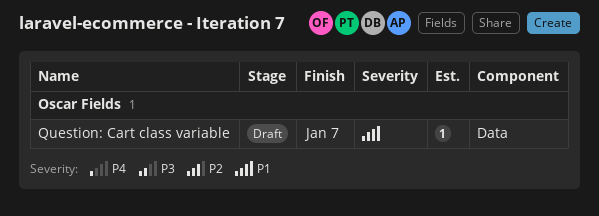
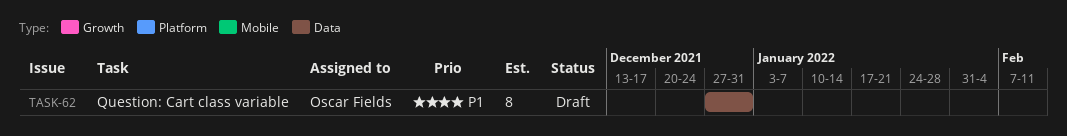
Question: Cart class variable, estimate: 1 -> 8
Question: Cart class variable, due: Jan 7 -> Dec 31

